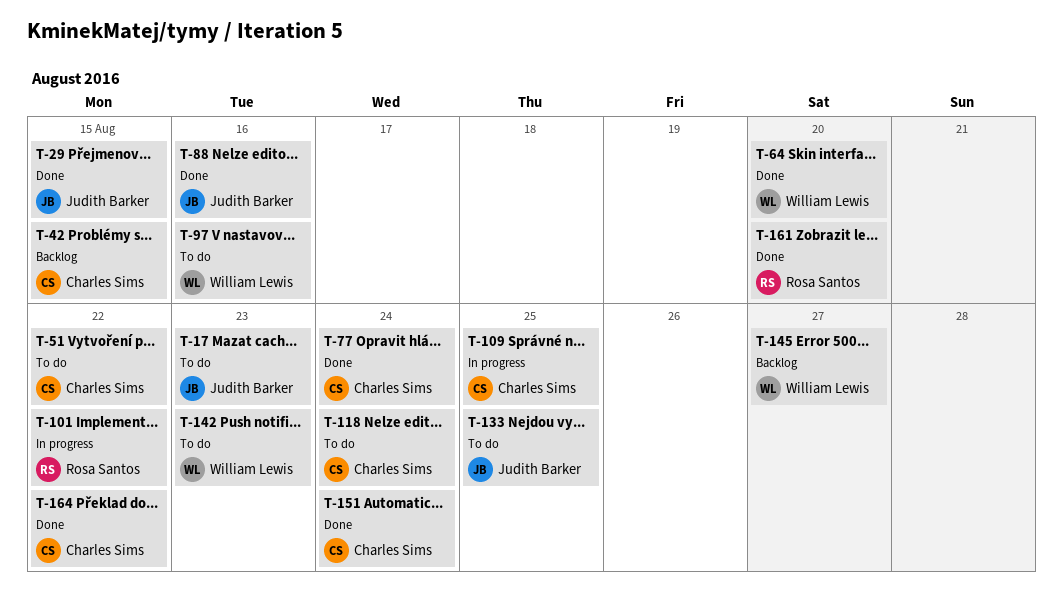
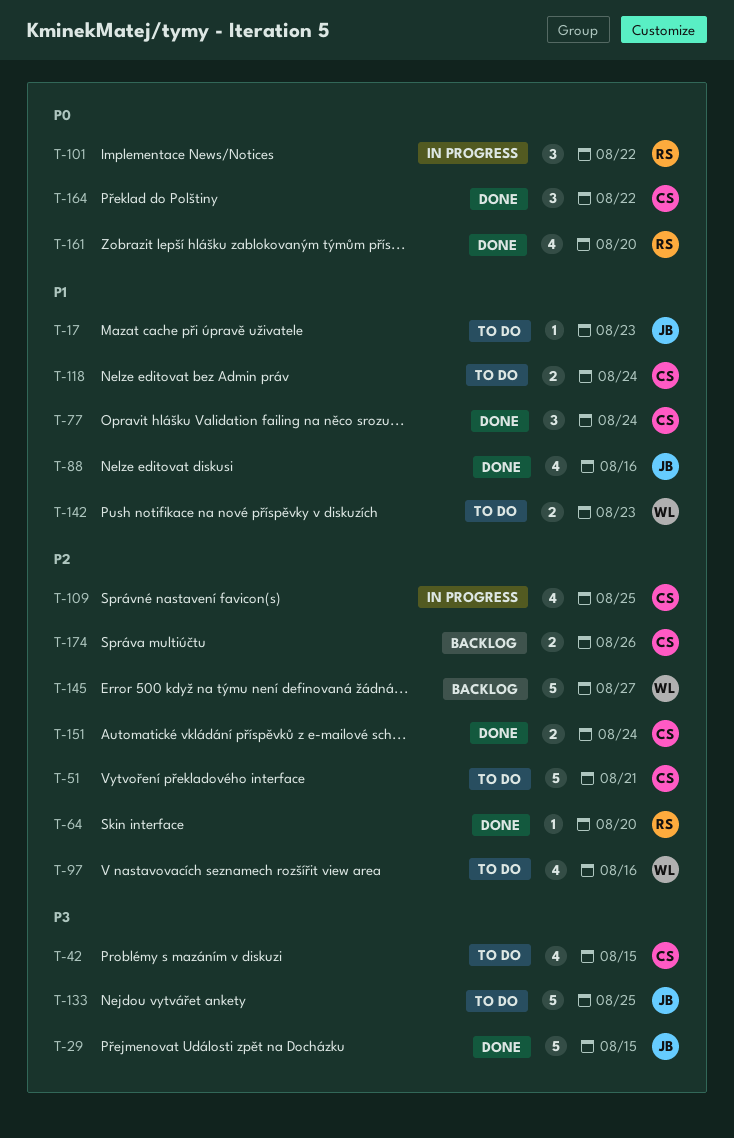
T-42, status: Backlog -> To do
T-51, due: Aug 22 -> Aug 21
T-64, owner: William Lewis -> Rosa Santos
T-174: none -> present

